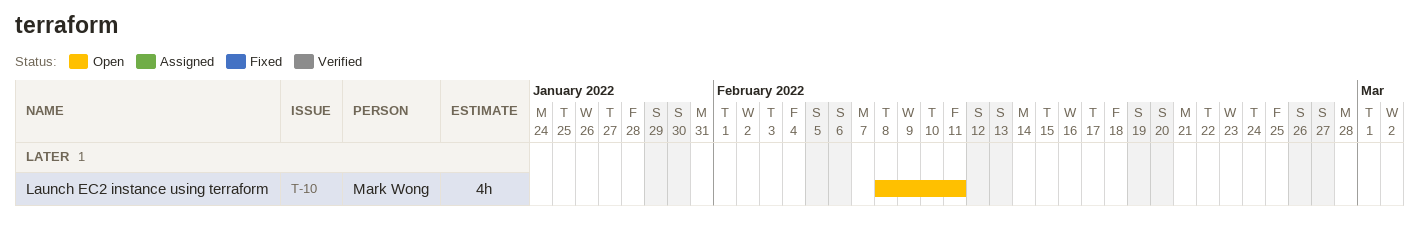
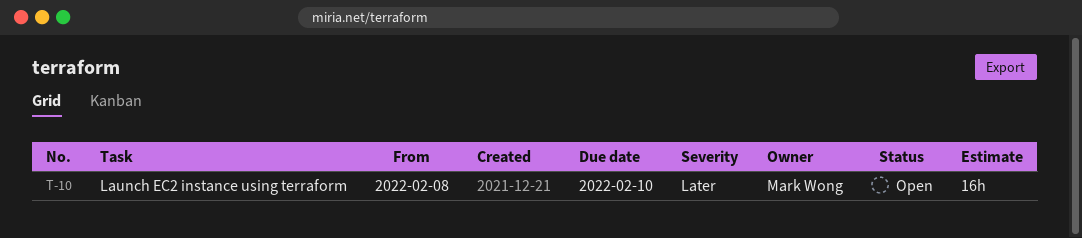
T-10, estimate: 4h -> 16h
T-10, due: Feb 11 -> Feb 10

